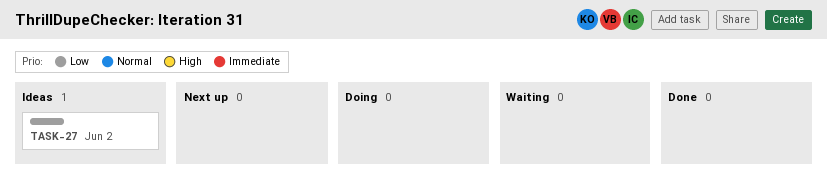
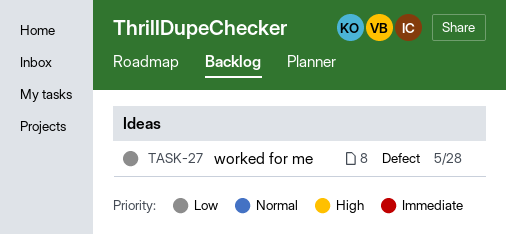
TASK-27, due: Jun 2 -> May 28

